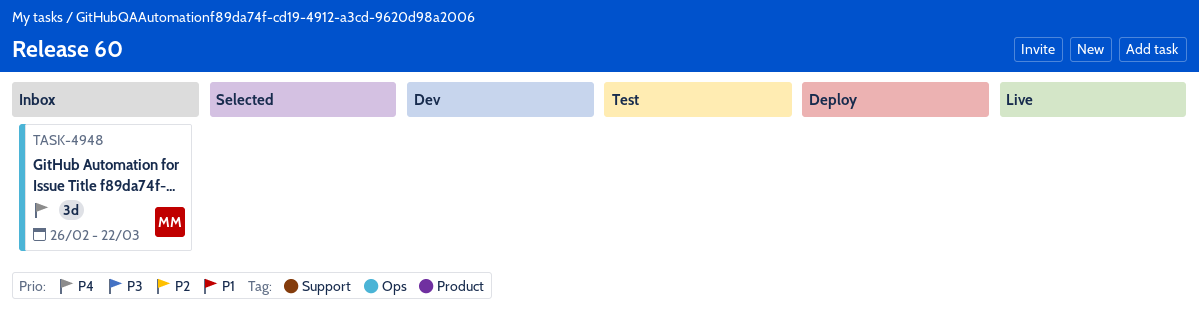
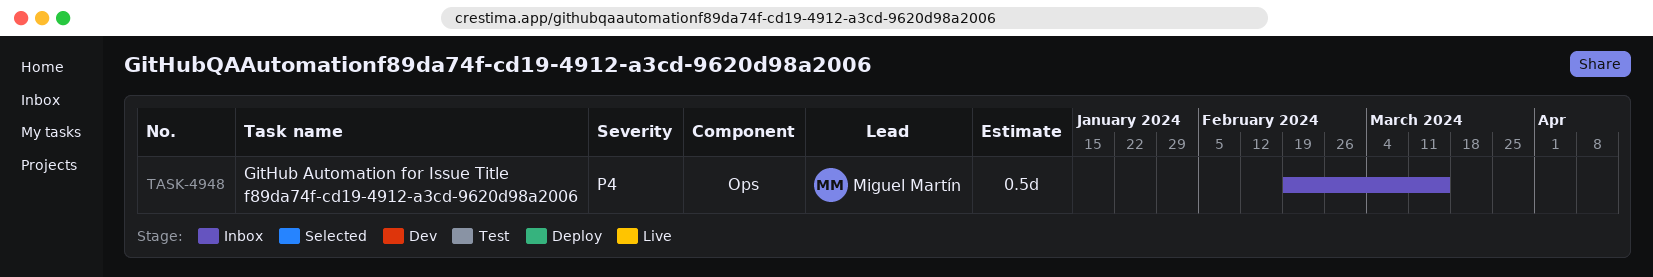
TASK-4948, estimate: 3d -> 0.5d
TASK-4948, start: Feb 26 -> Feb 19
TASK-4948, due: Mar 22 -> Mar 15

